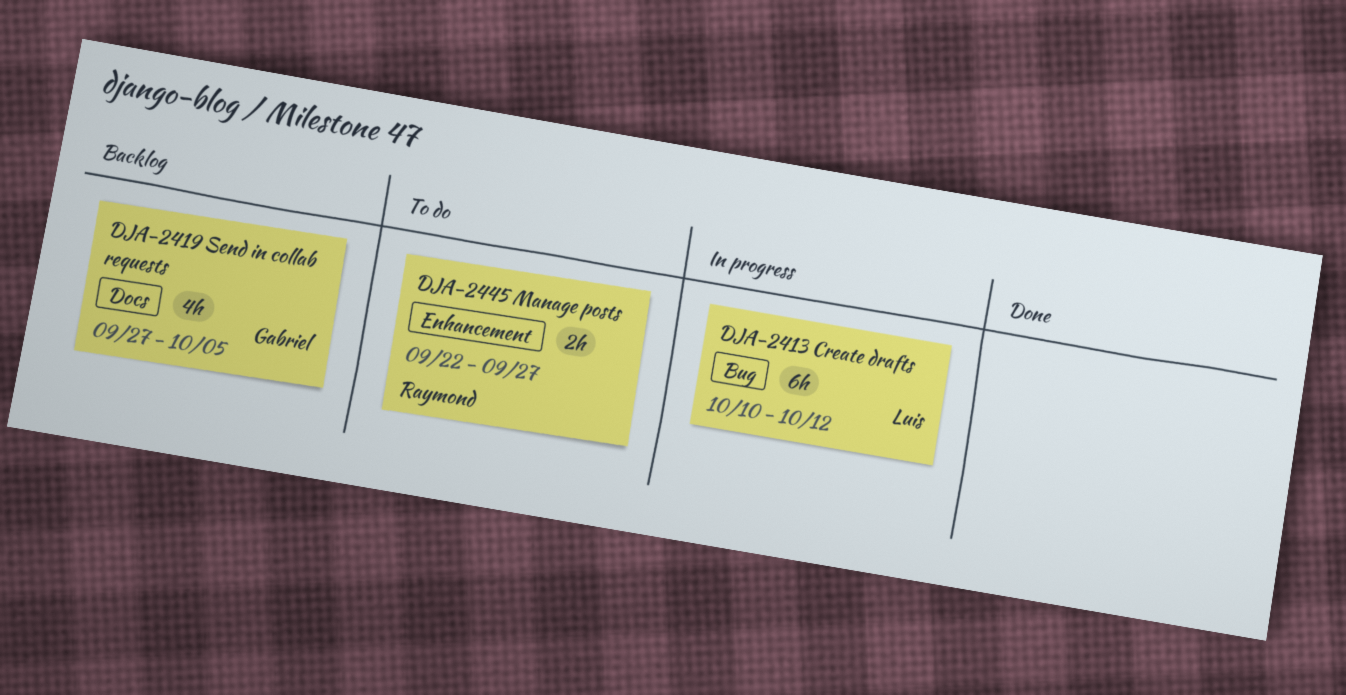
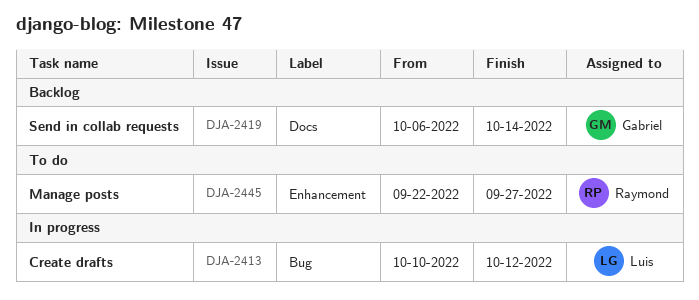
DJA-2419, start: Sep 27 -> Oct 6
DJA-2419, due: Oct 5 -> Oct 14

